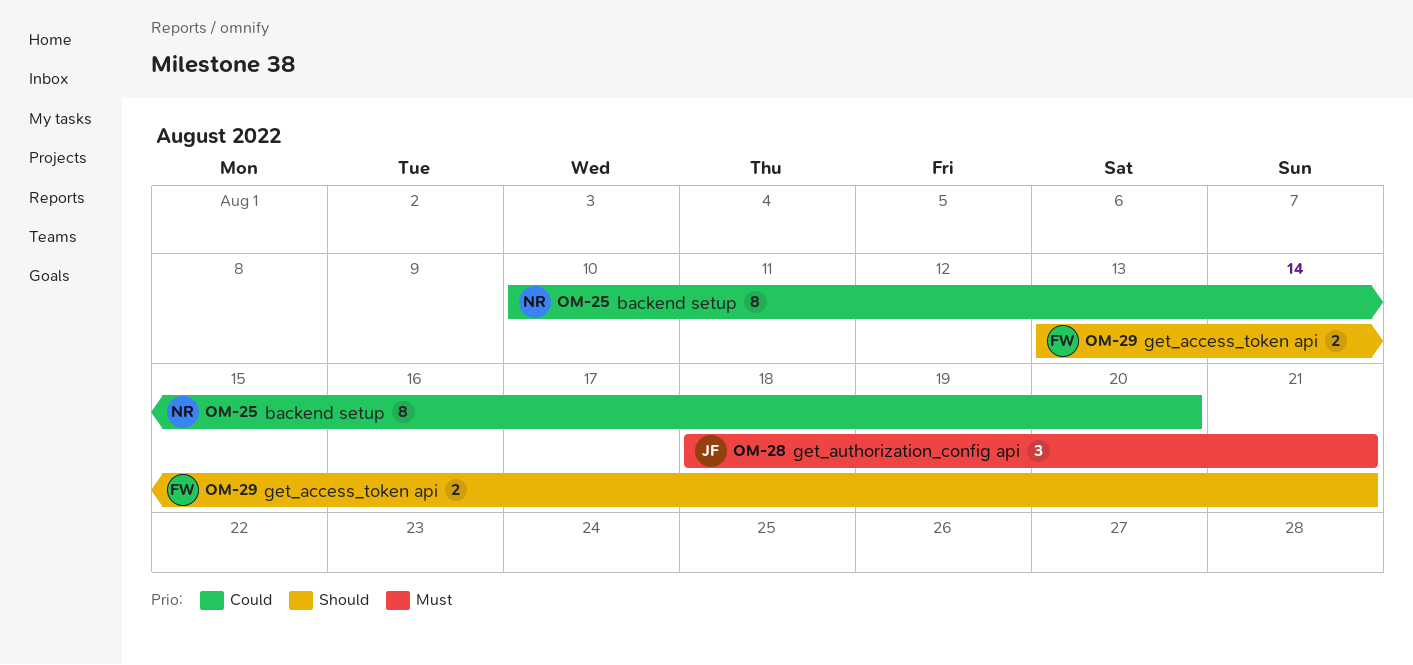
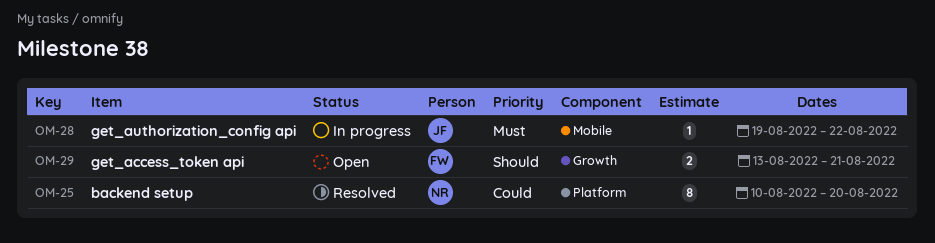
OM-28, estimate: 3 -> 1
OM-28, start: Aug 18 -> Aug 19
OM-28, due: Aug 21 -> Aug 22

